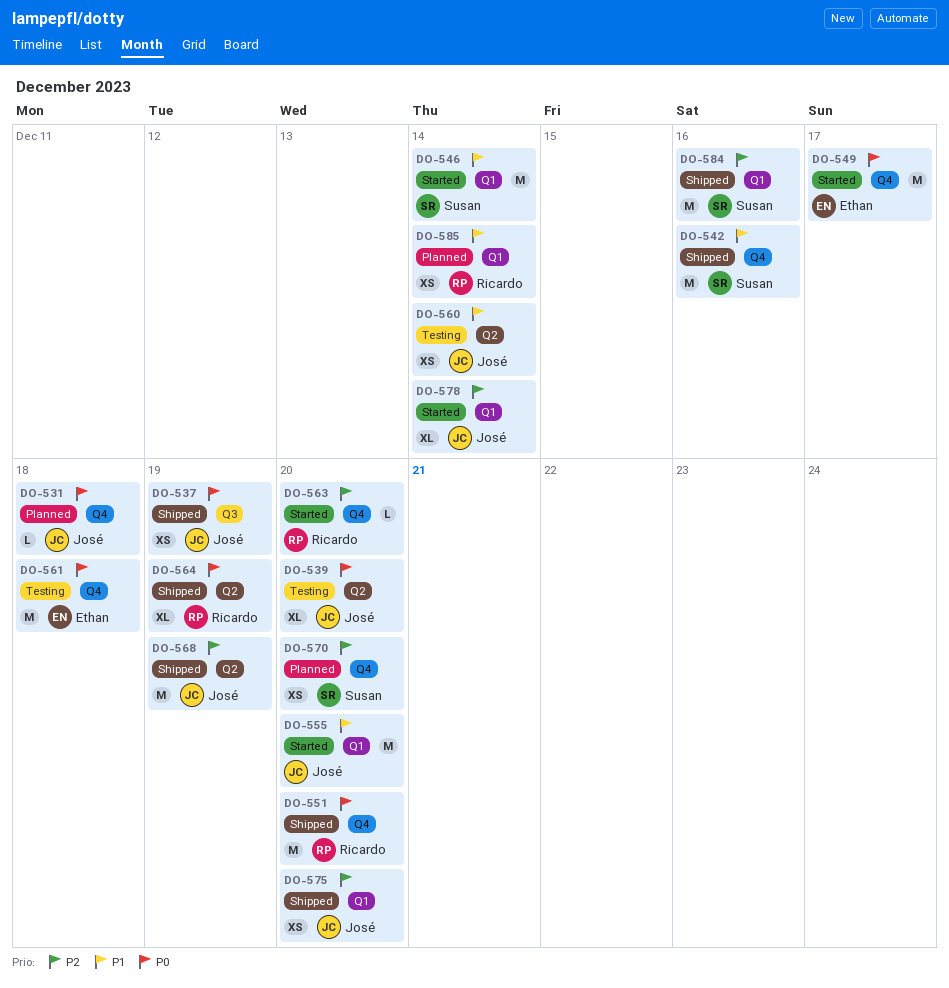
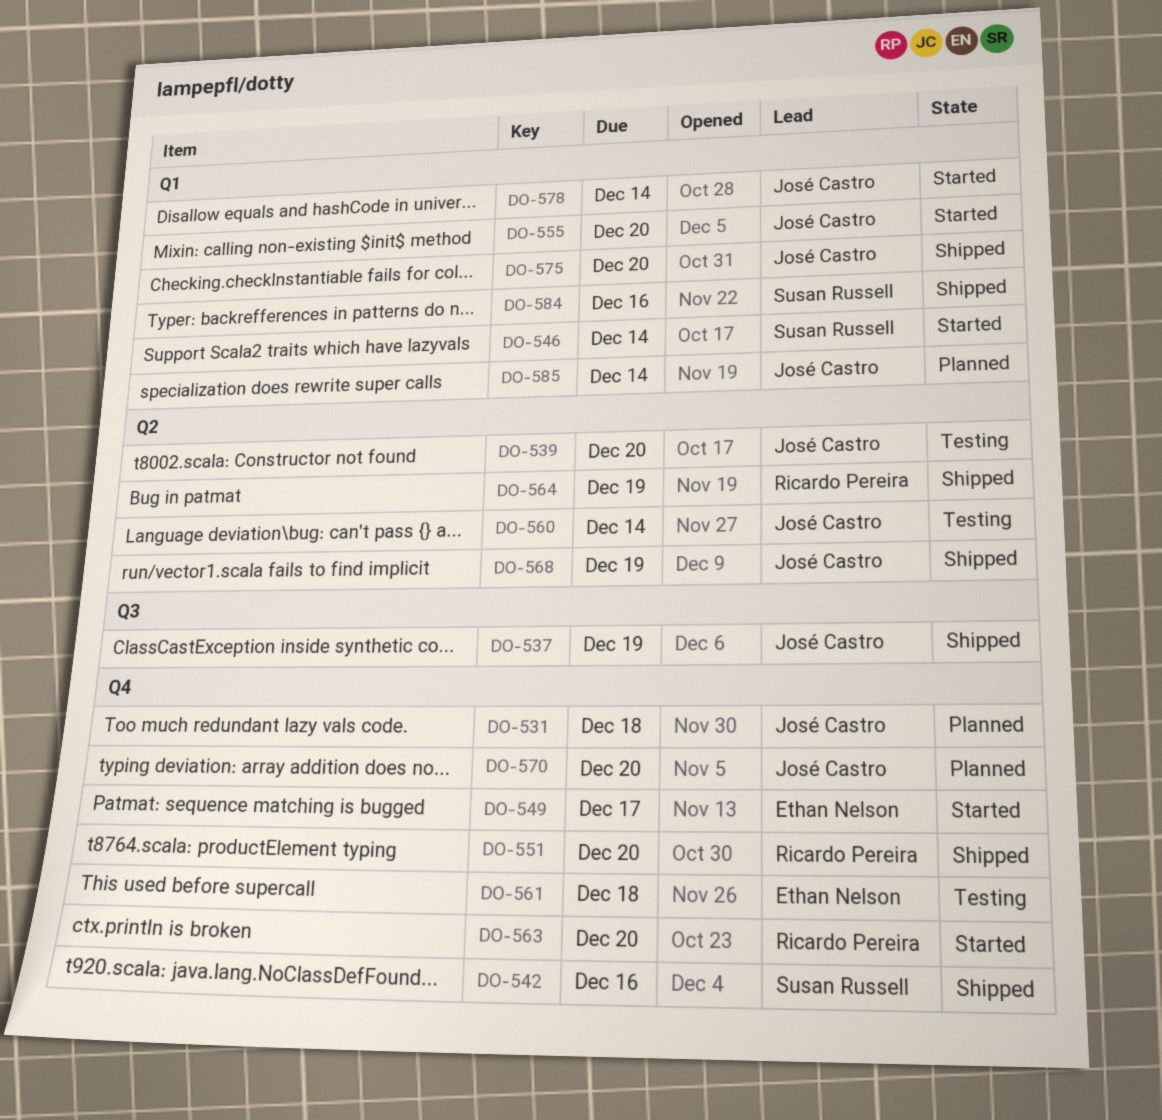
DO-570, owner: Susan Russell -> José Castro
DO-585, owner: Ricardo Pereira -> José Castro

